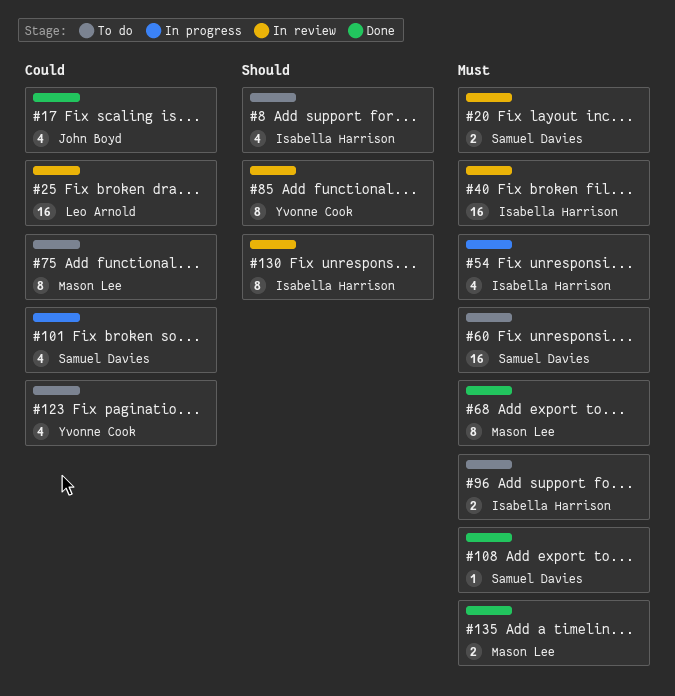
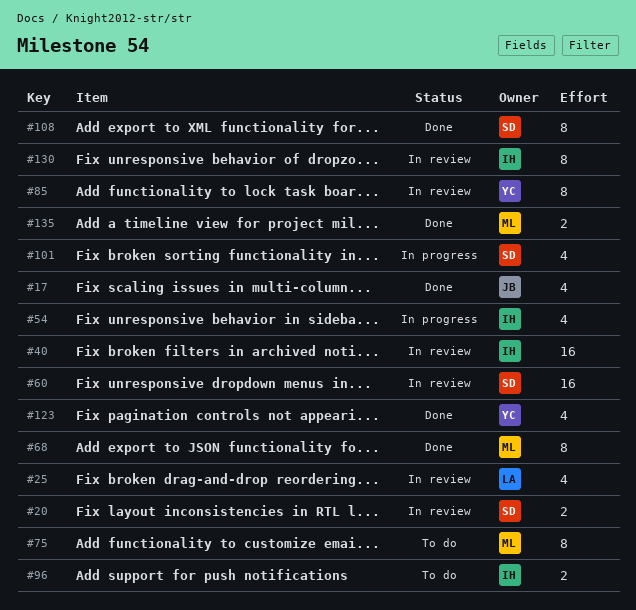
#8: present -> none
#25, estimate: 16 -> 4
#60, status: To do -> In review
#108, estimate: 1 -> 8
#123, status: To do -> Done

